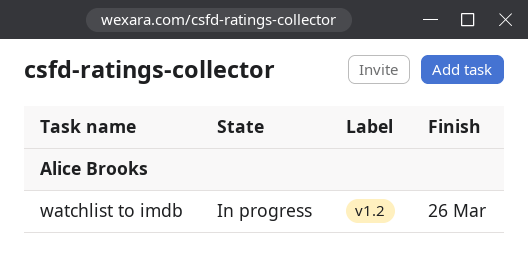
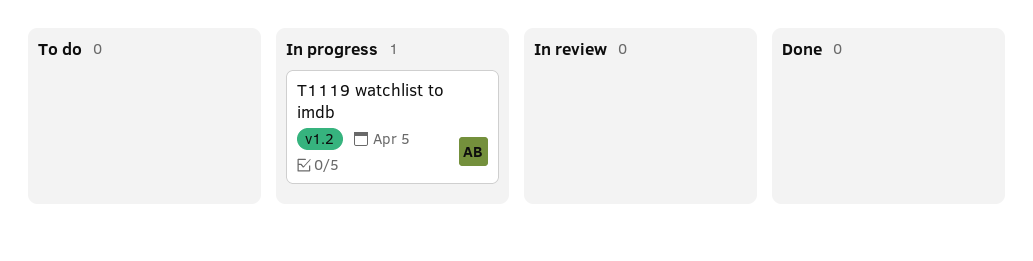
watchlist to imdb, due: Mar 26 -> Apr 5

